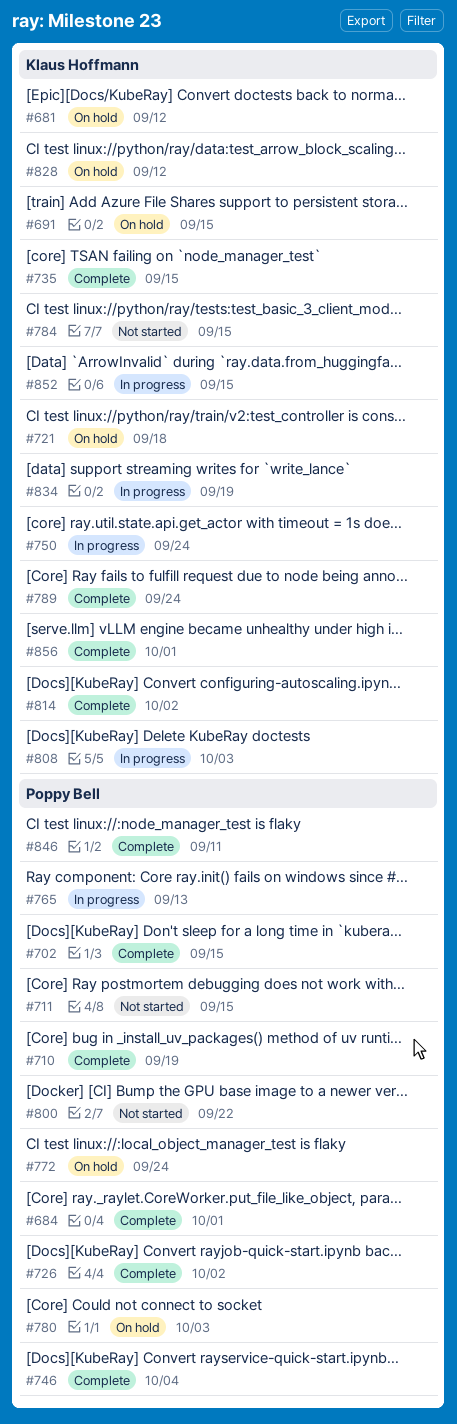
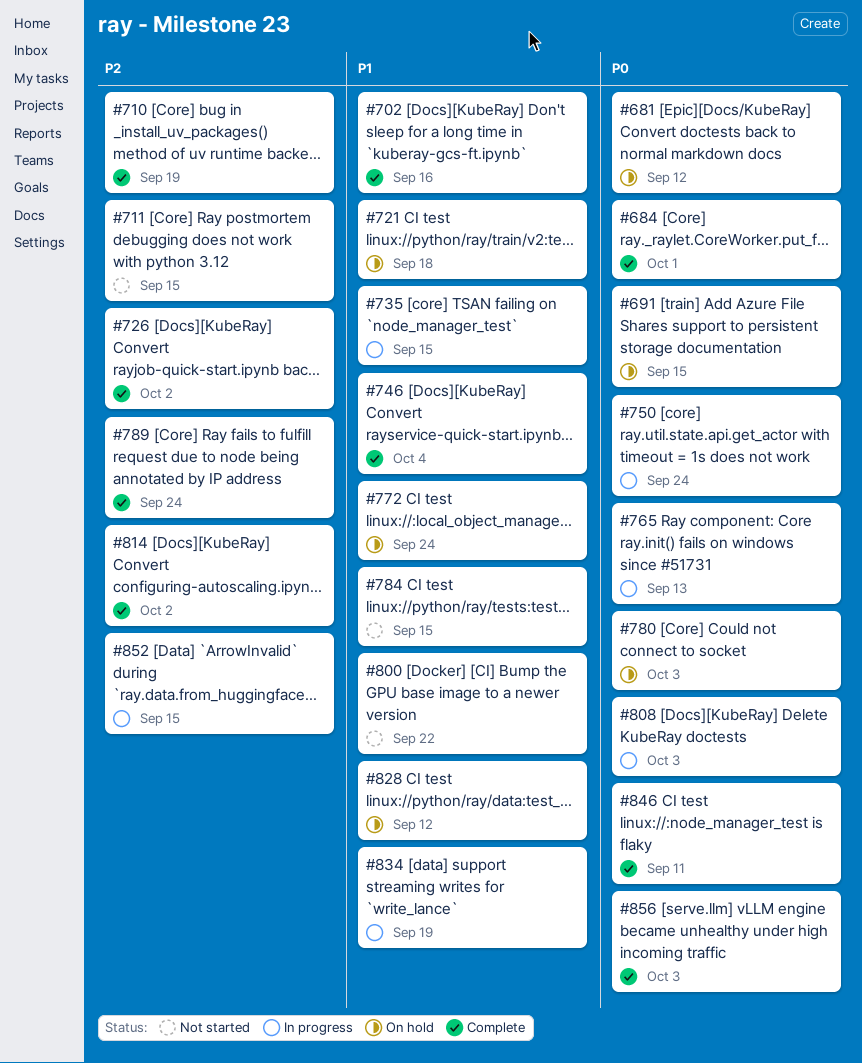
#702, due: Sep 15 -> Sep 16
#735, status: Complete -> In progress
#856, due: Oct 1 -> Oct 3

